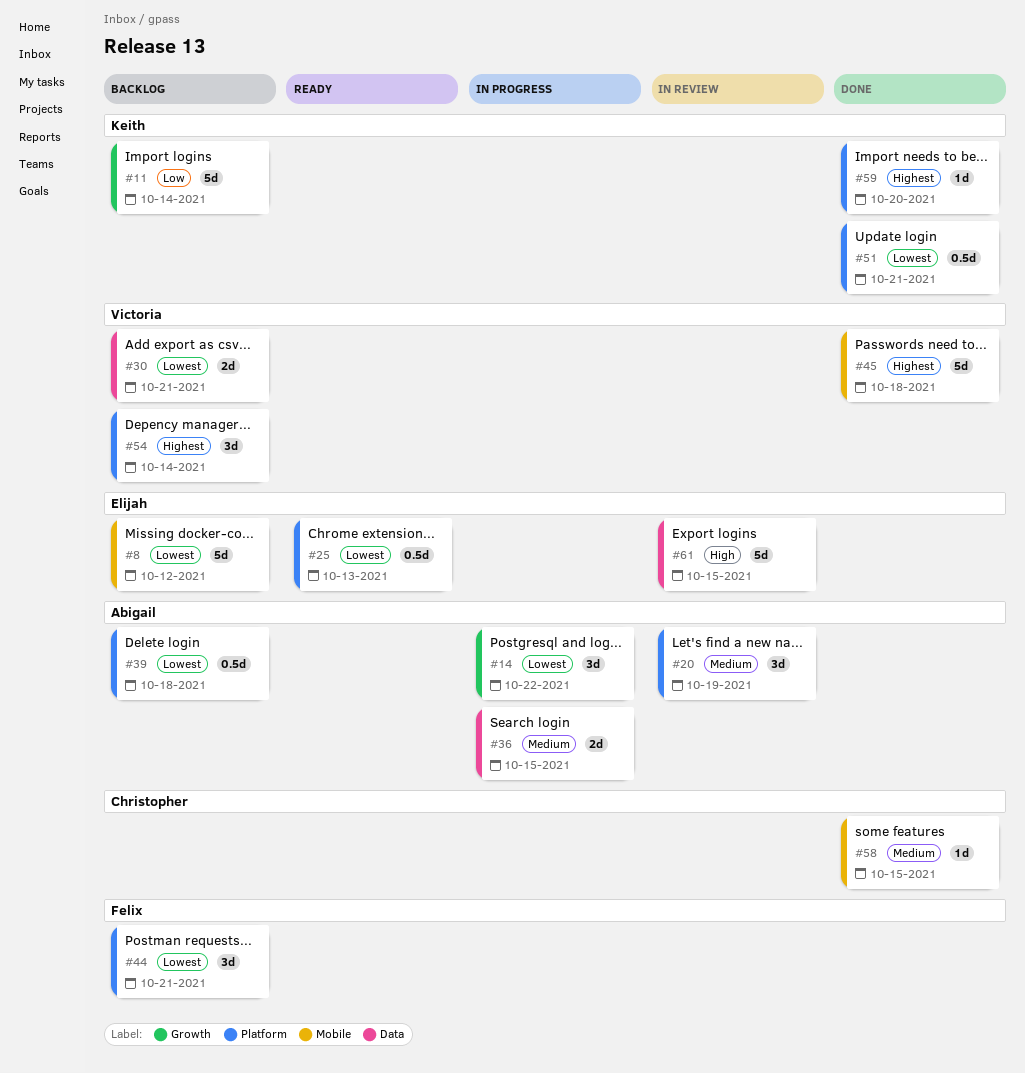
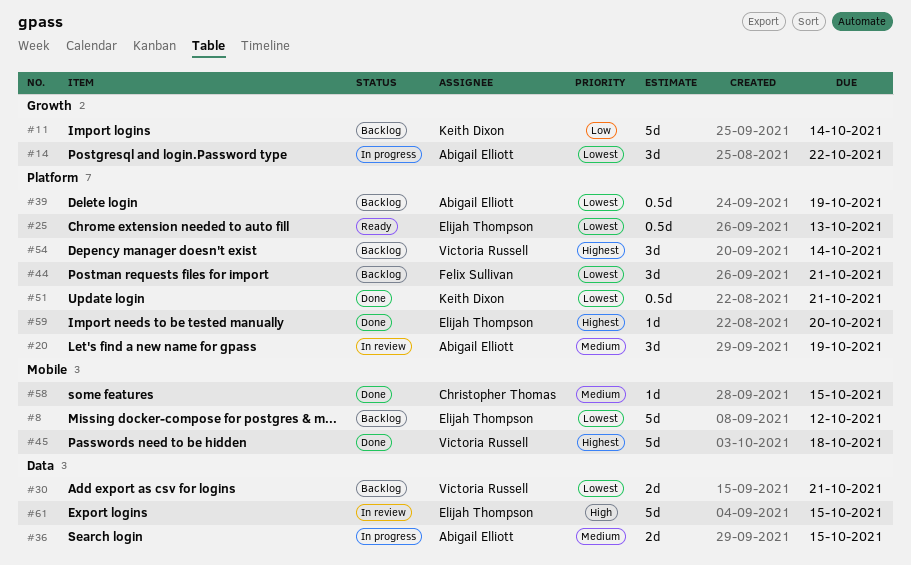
#39, due: Oct 18 -> Oct 19
#59, owner: Keith Dixon -> Elijah Thompson

